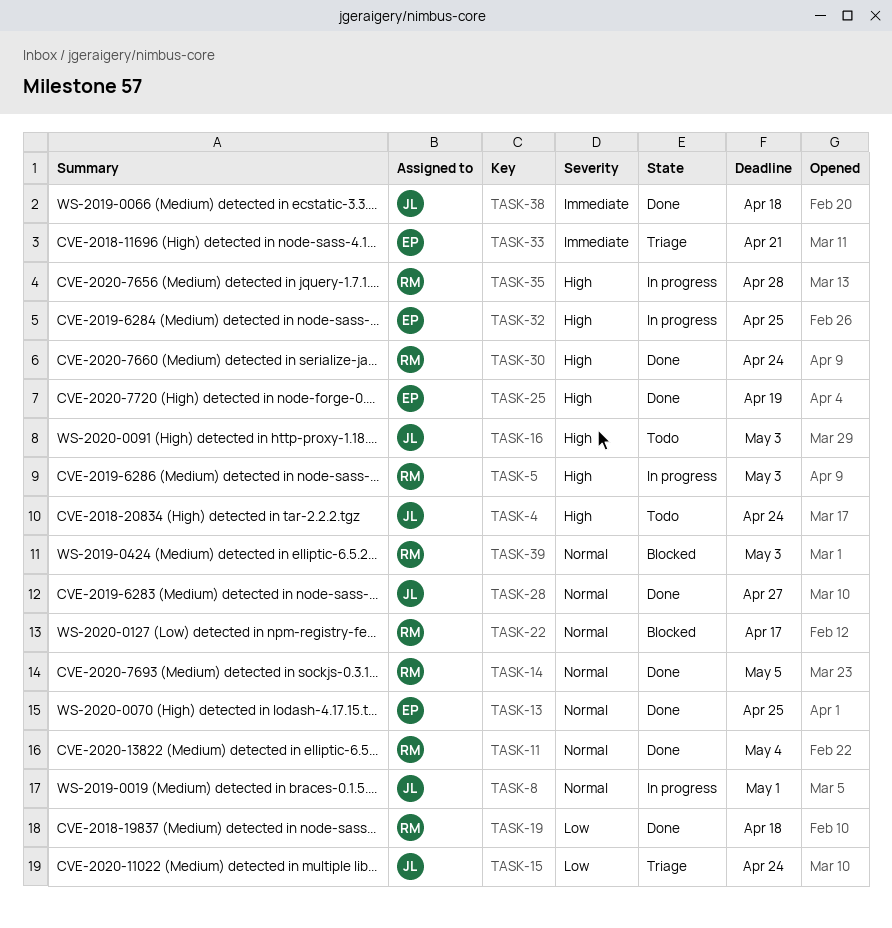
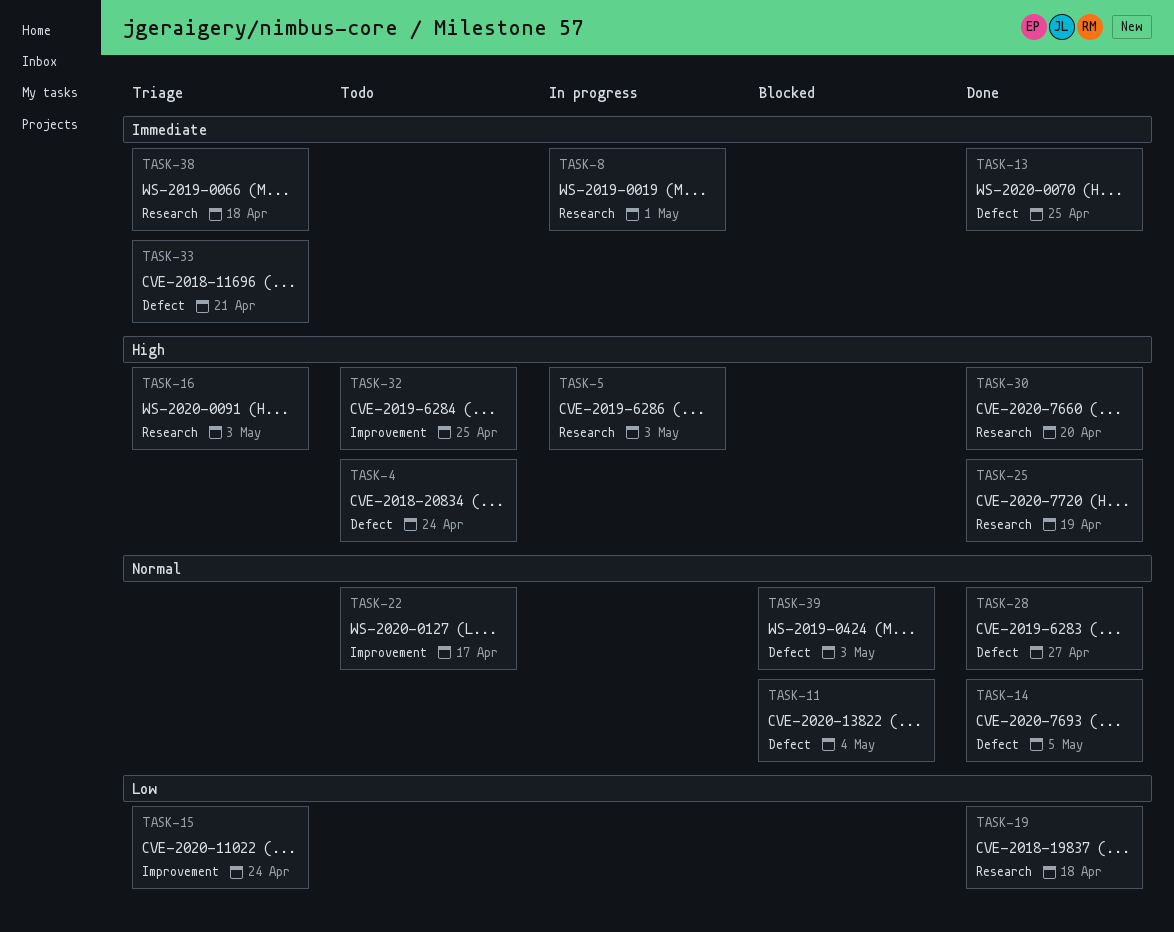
TASK-8, priority: Normal -> Immediate
TASK-11, status: Done -> Blocked
TASK-13, priority: Normal -> Immediate
TASK-16, status: Todo -> Triage
TASK-22, status: Blocked -> Todo
TASK-30, due: Apr 24 -> Apr 20
TASK-32, status: In progress -> Todo
TASK-35: present -> none
TASK-38, status: Done -> Triage

